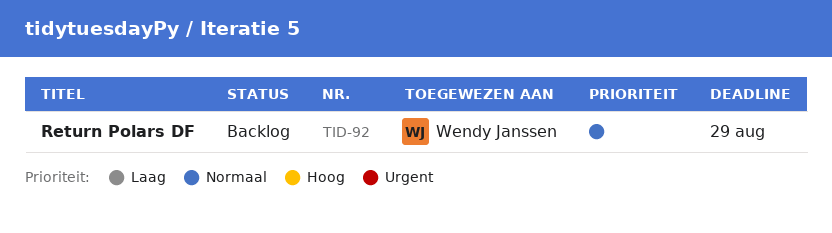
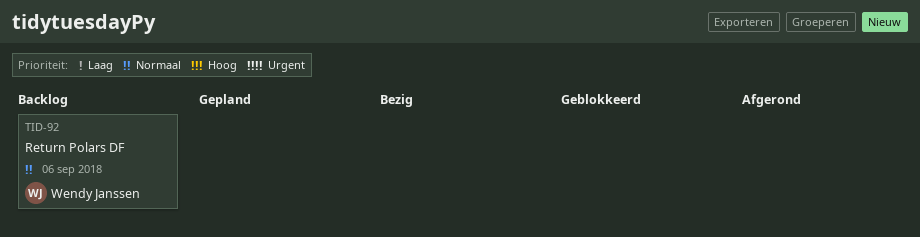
TID-92, due: Aug 29 -> Sep 6

